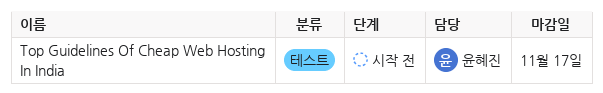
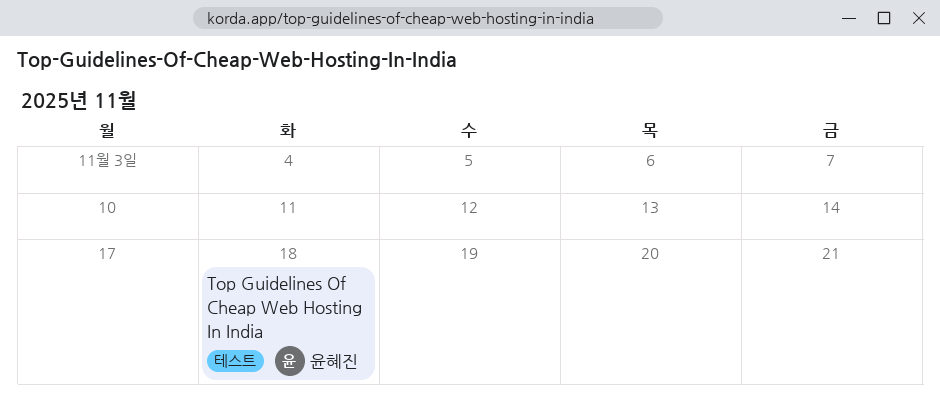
Top Guidelines Of Cheap Web Hosting In India, due: Nov 17 -> Nov 18

